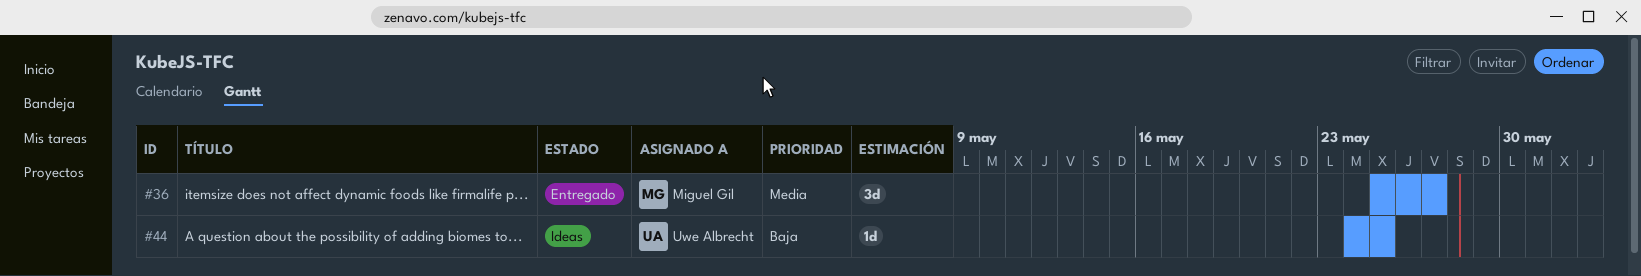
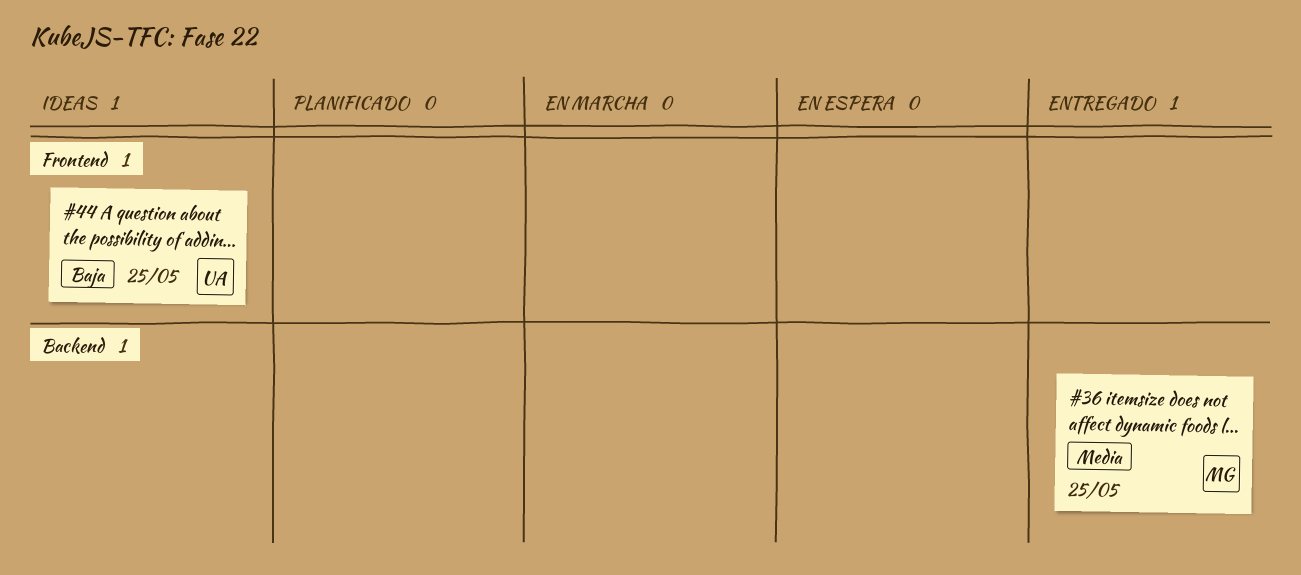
#36, due: May 27 -> May 25

